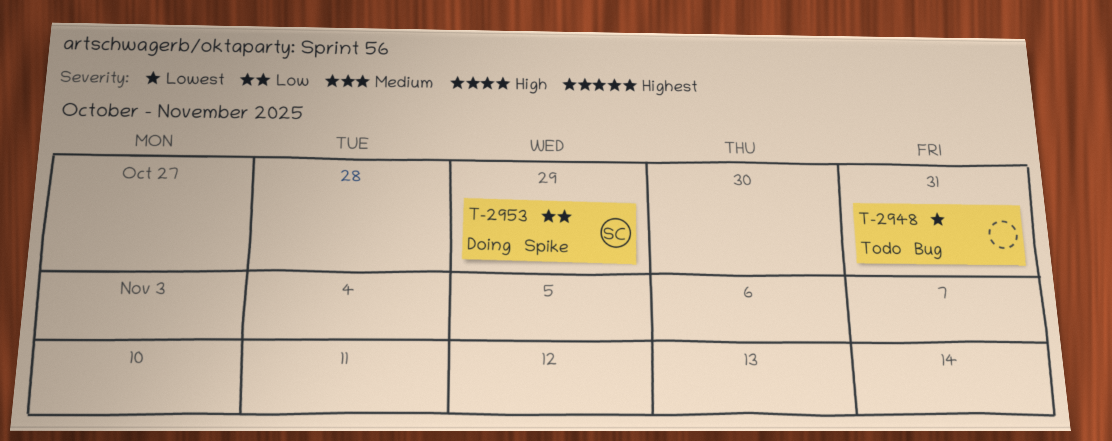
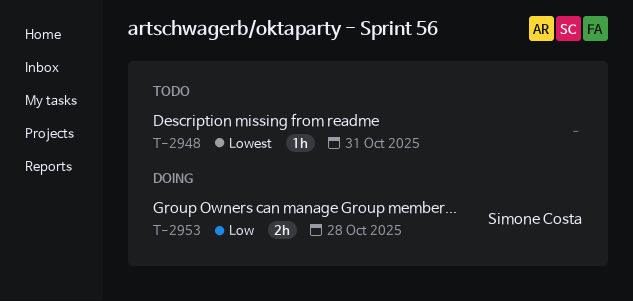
T-2953, due: Oct 29 -> Oct 28

